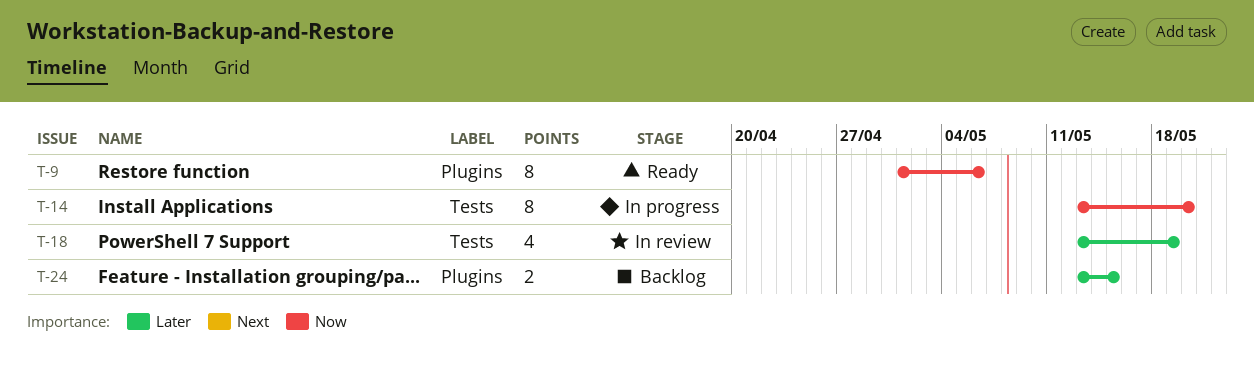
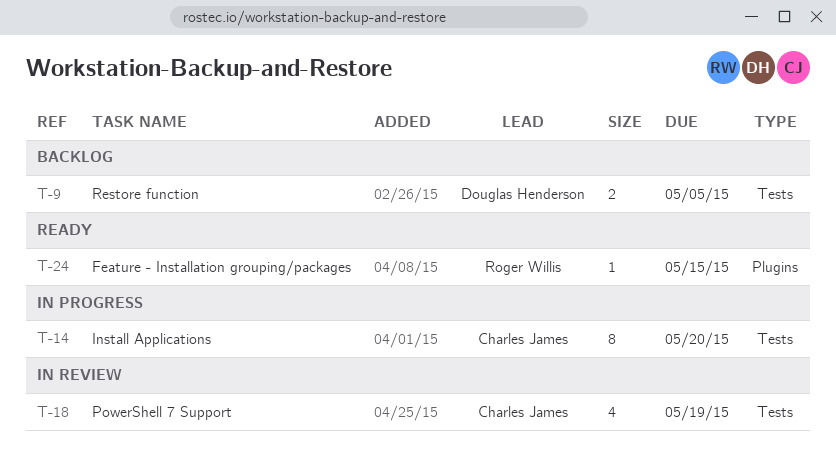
T-9, status: Ready -> Backlog
T-9, label: Plugins -> Tests
T-9, estimate: 8 -> 2
T-9, due: May 6 -> May 5
T-24, status: Backlog -> Ready
T-24, estimate: 2 -> 1

